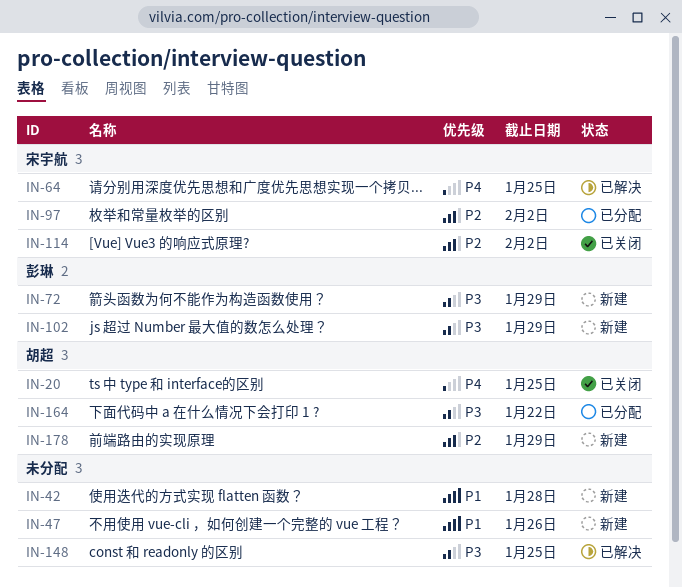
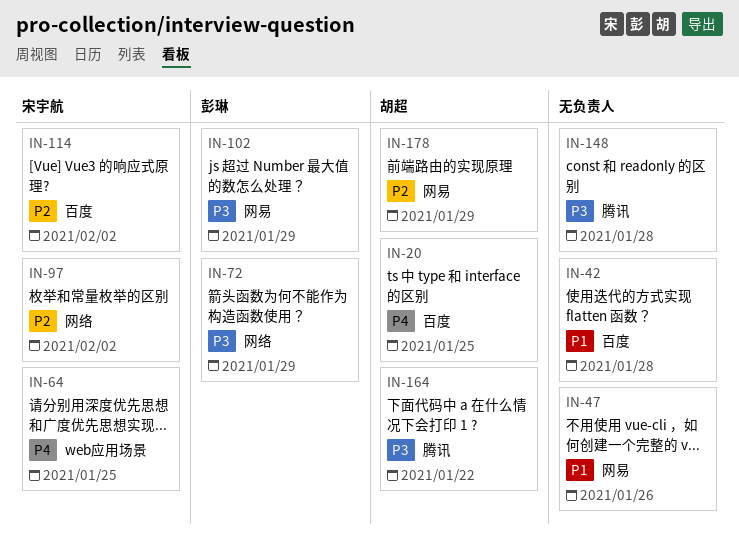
IN-148, due: Jan 25 -> Jan 28

